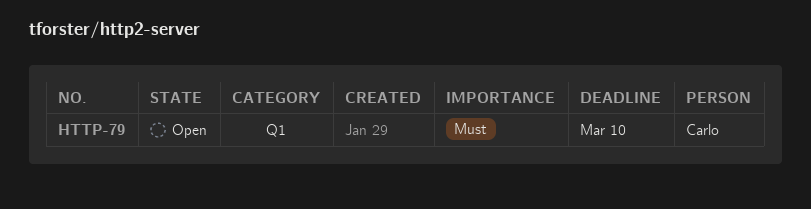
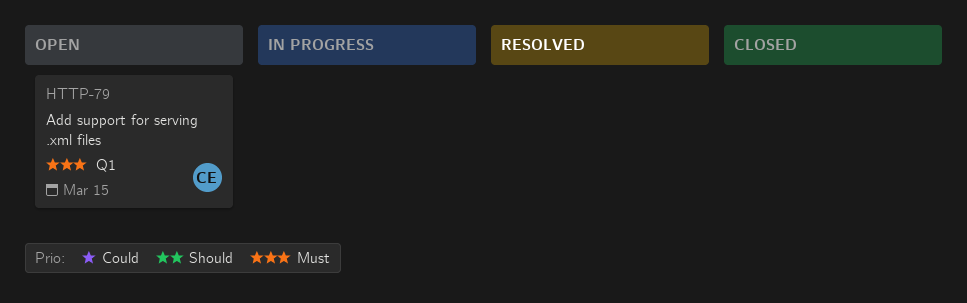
HTTP-79, due: Mar 10 -> Mar 15

